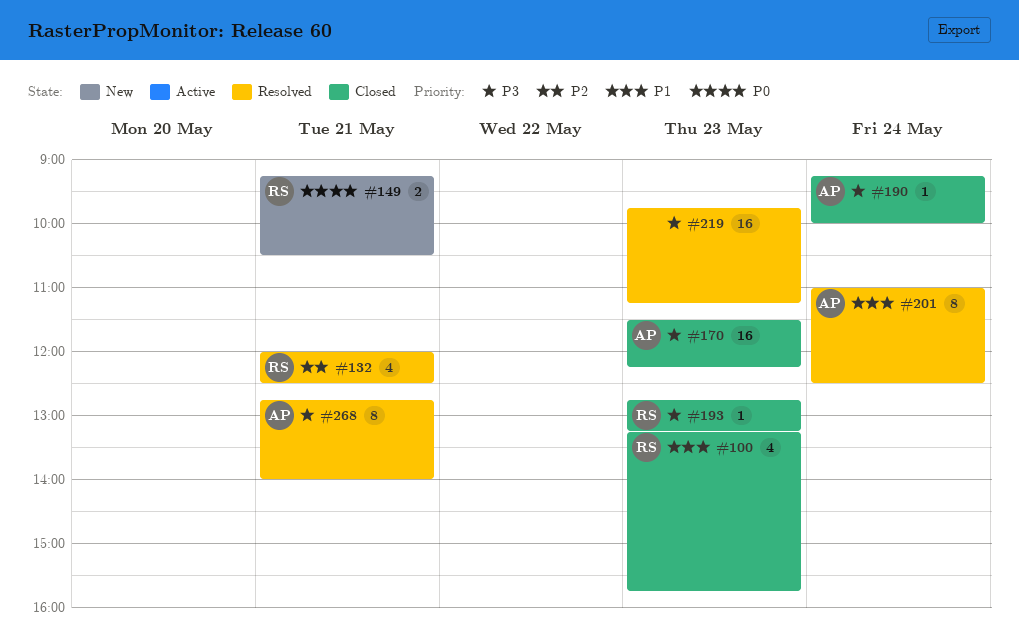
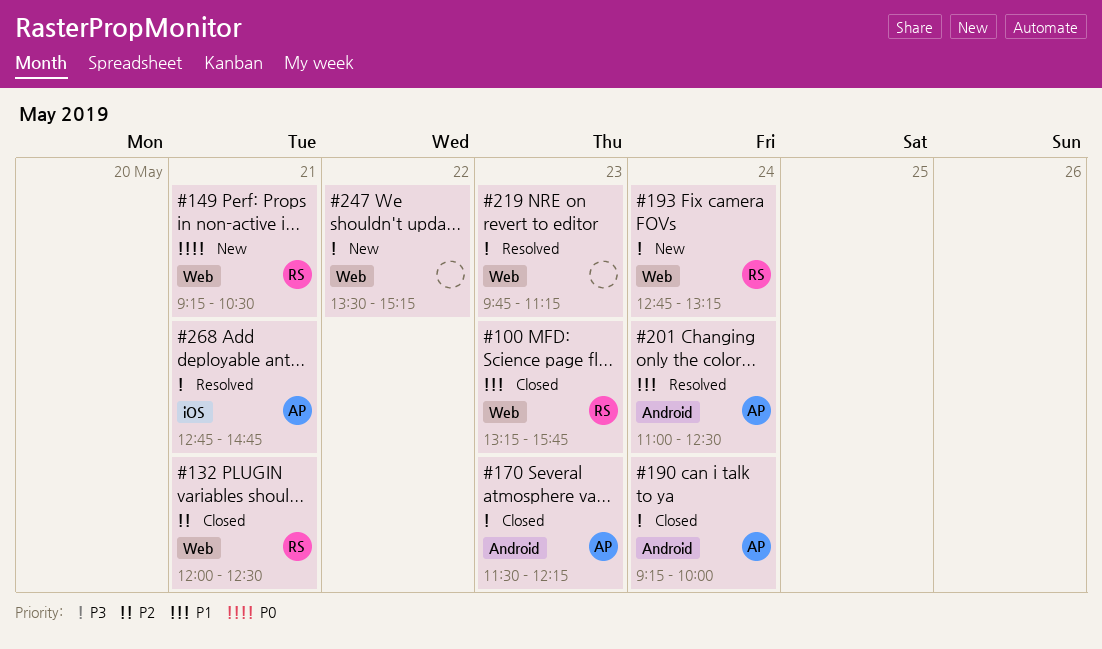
#132, status: Resolved -> Closed
#193, status: Closed -> New
#193, day: May 23 -> May 24
#247: none -> present
#268, ends: 14:00 -> 14:45

